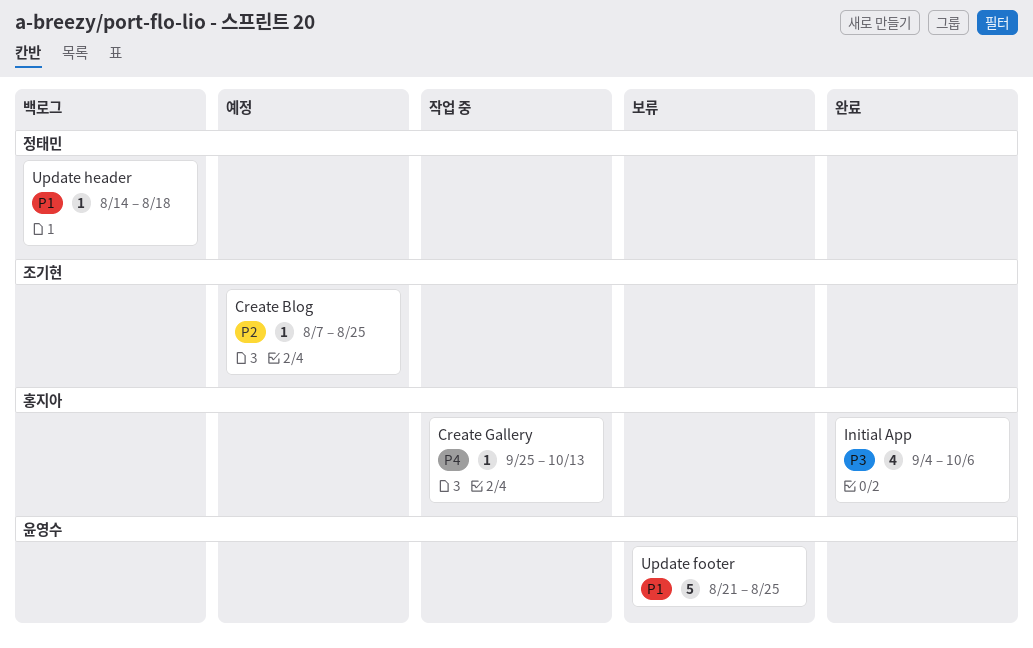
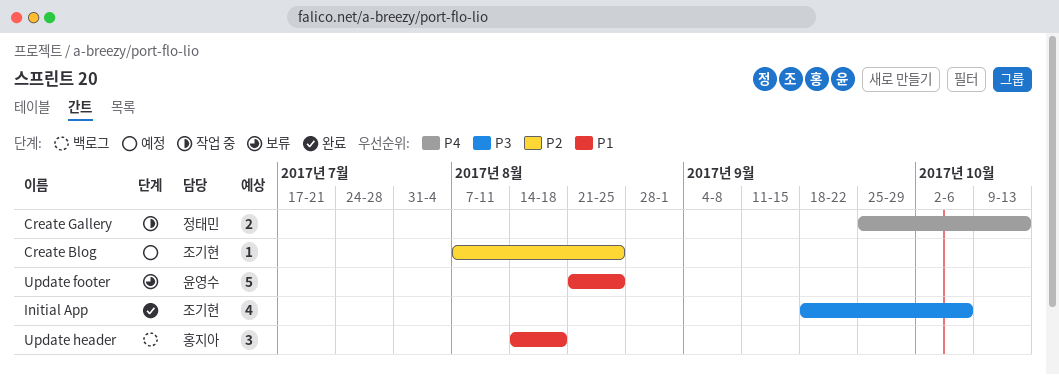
Create Gallery, owner: 홍지아 -> 정태민
Create Gallery, estimate: 1 -> 2
Initial App, owner: 홍지아 -> 조기현
Initial App, start: Sep 4 -> Sep 18
Update header, owner: 정태민 -> 홍지아
Update header, estimate: 1 -> 3

